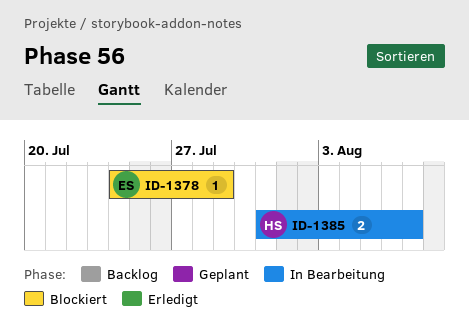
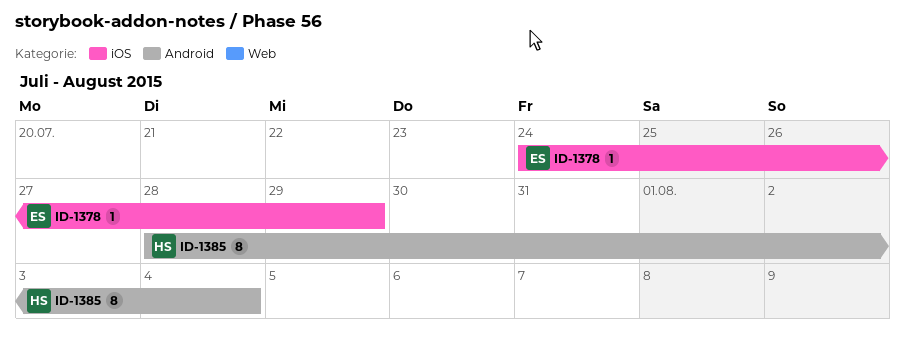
ID-1385, estimate: 2 -> 8
ID-1385, start: Jul 31 -> Jul 28
ID-1385, due: Aug 7 -> Aug 4

